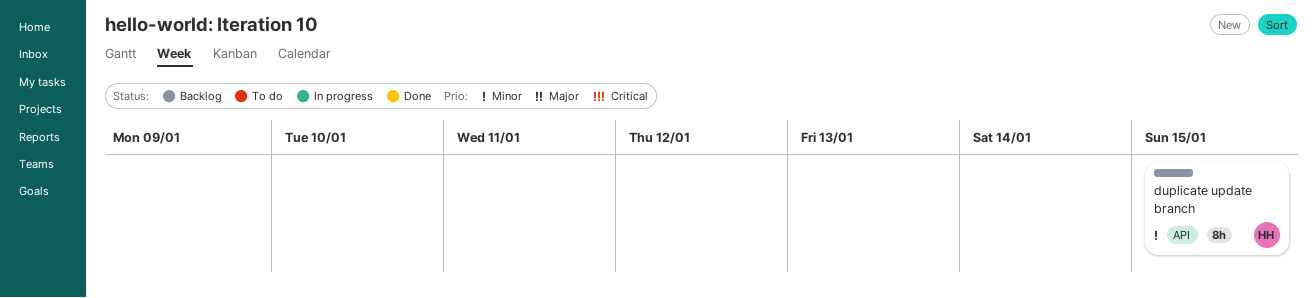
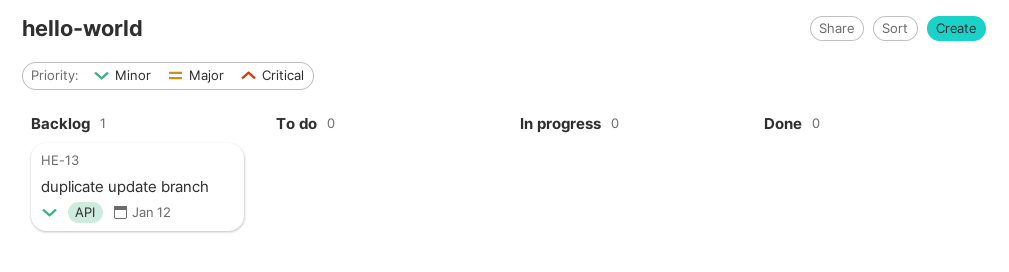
duplicate update branch, due: Jan 15 -> Jan 12

